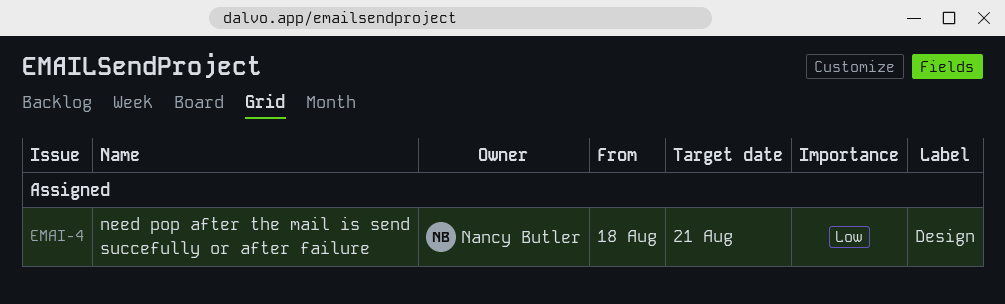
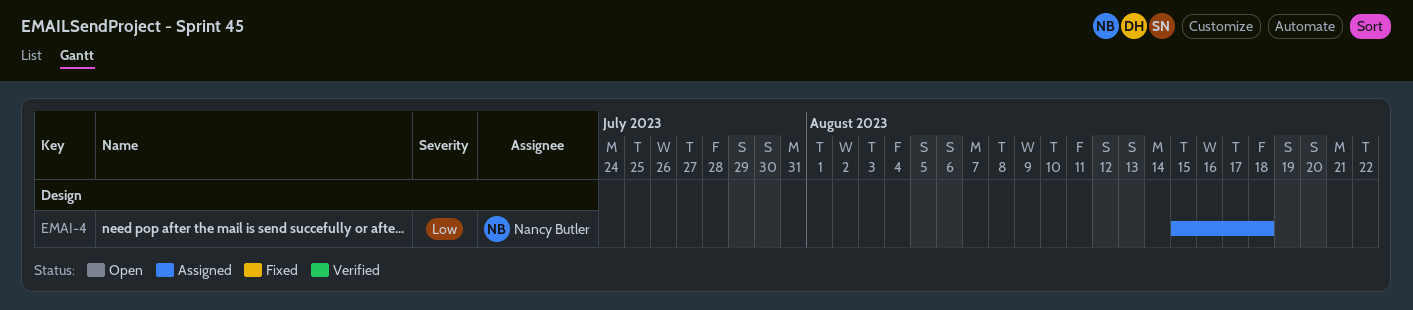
EMAI-4, start: Aug 18 -> Aug 15
EMAI-4, due: Aug 21 -> Aug 18

